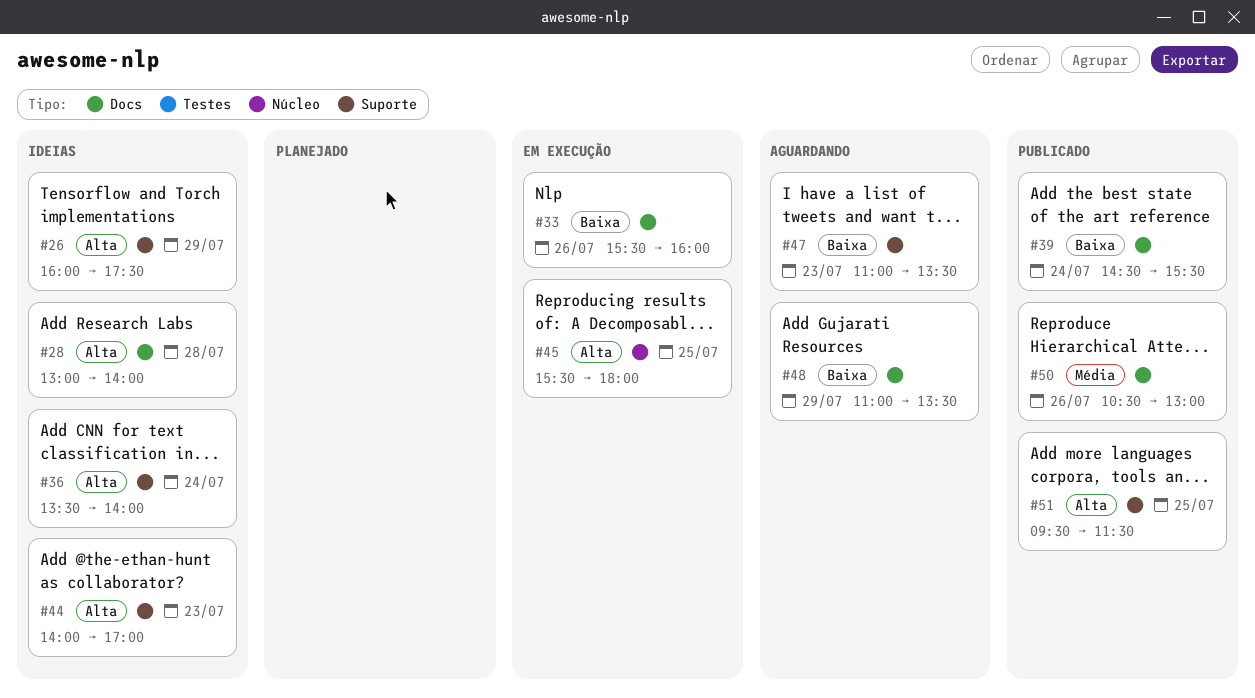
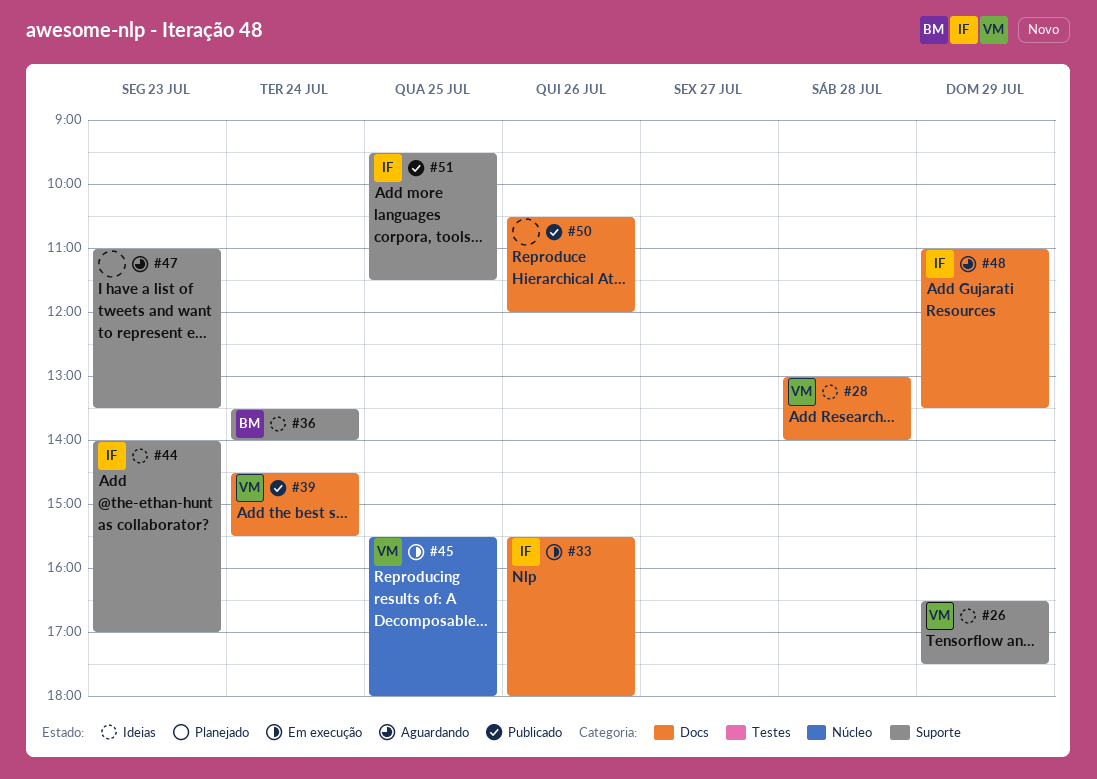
#26, begins: 16:00 -> 16:30
#33, ends: 16:00 -> 18:00
#50, ends: 13:00 -> 12:00

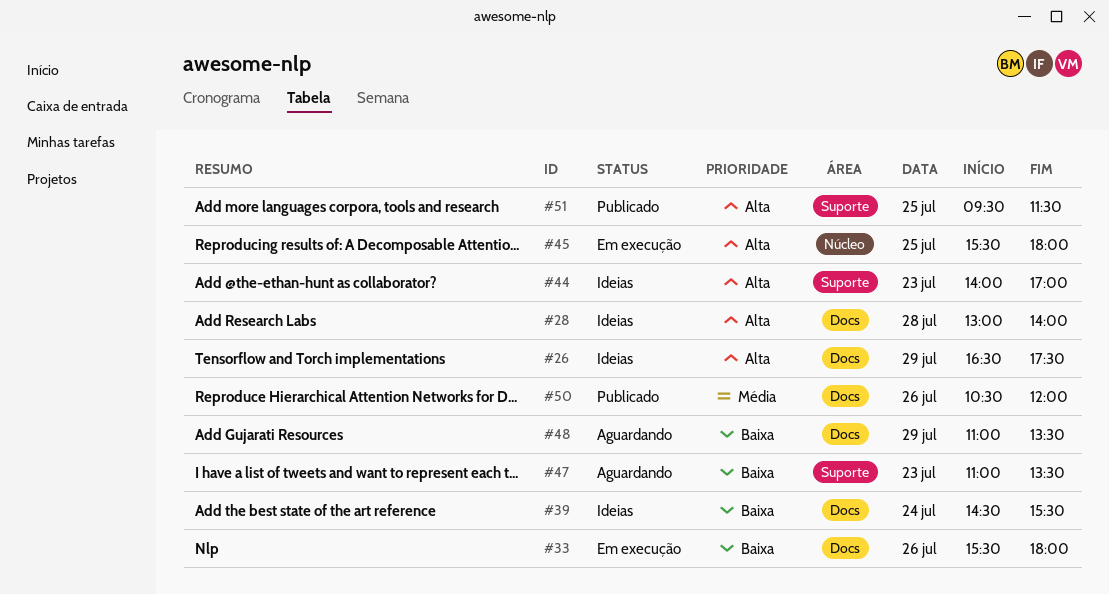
#26, label: Suporte -> Docs
#36: present -> none
#39, status: Publicado -> Ideias

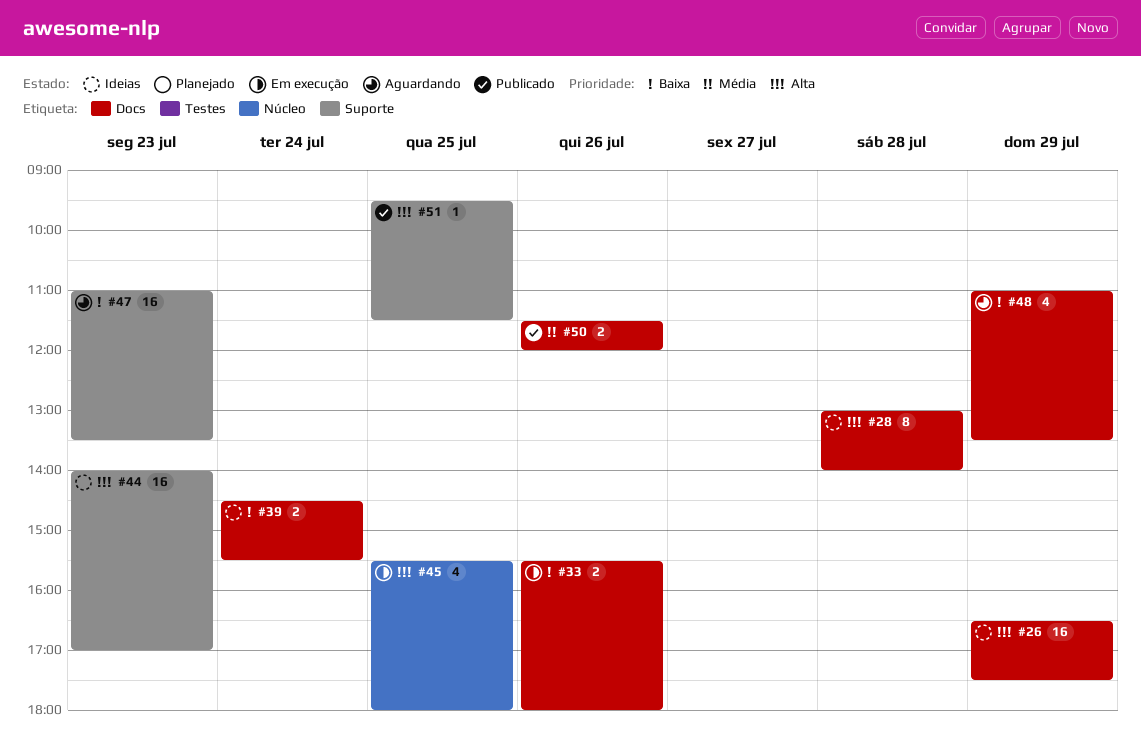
#50, begins: 10:30 -> 11:30

